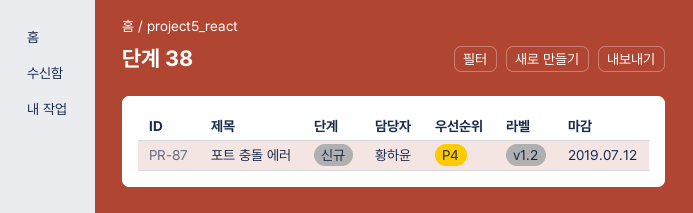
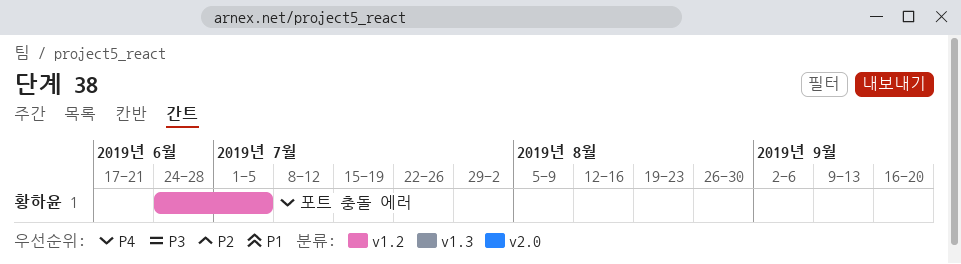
포트 충돌 에러, due: Jul 12 -> Jul 5

